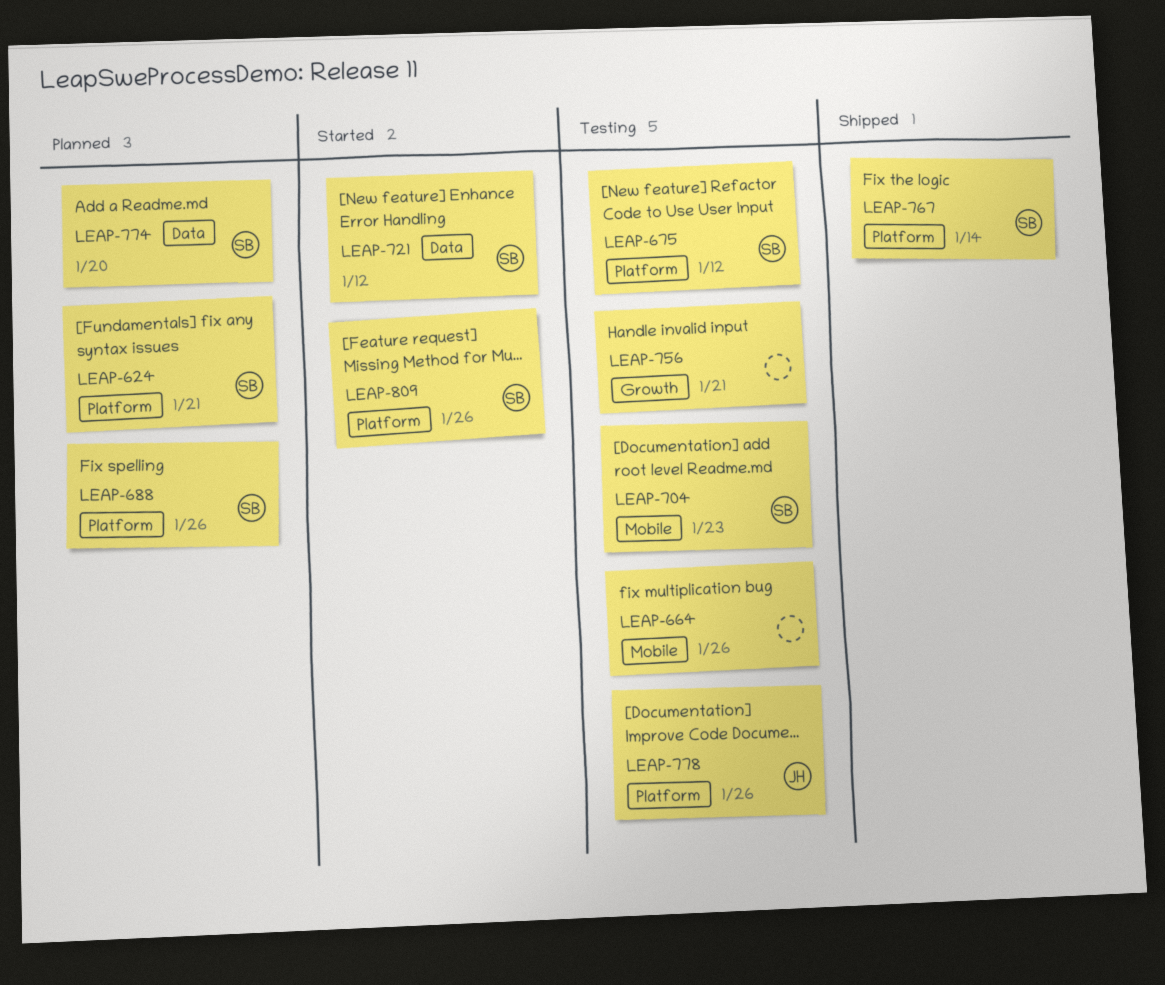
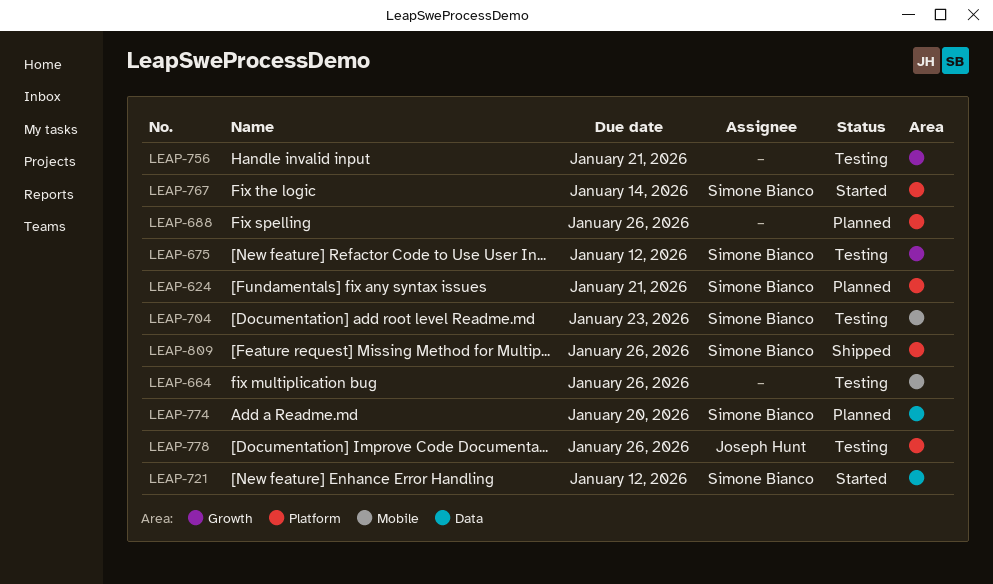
LEAP-675, label: Platform -> Growth
LEAP-688, owner: Simone Bianco -> none
LEAP-767, status: Shipped -> Started
LEAP-809, status: Started -> Shipped

